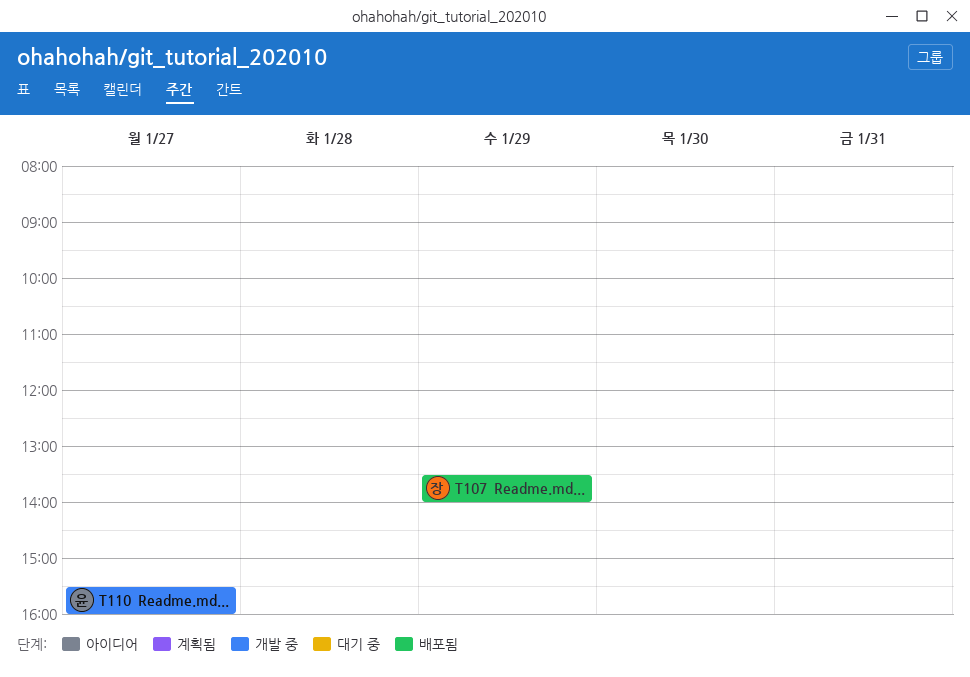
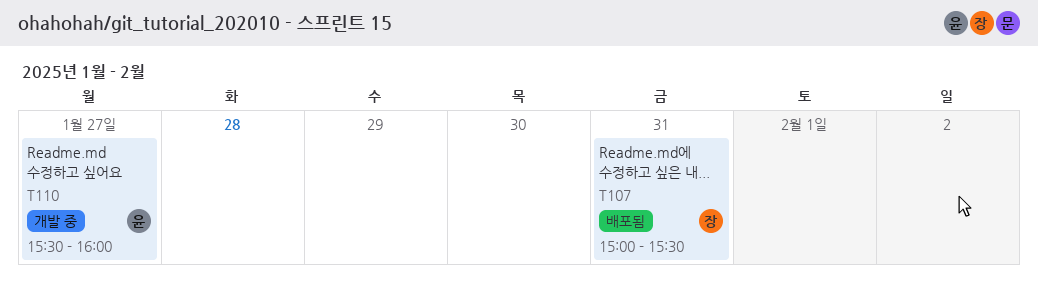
T107, day: Jan 29 -> Jan 31
T107, begins: 13:30 -> 15:00
T107, ends: 14:00 -> 15:30

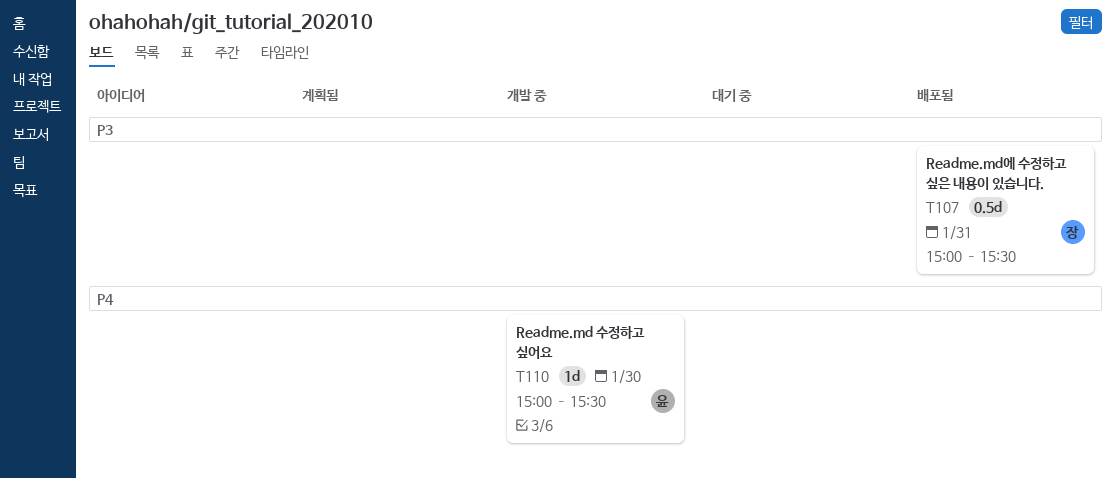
T110, day: Jan 27 -> Jan 30
T110, begins: 15:30 -> 15:00
T110, ends: 16:00 -> 15:30

